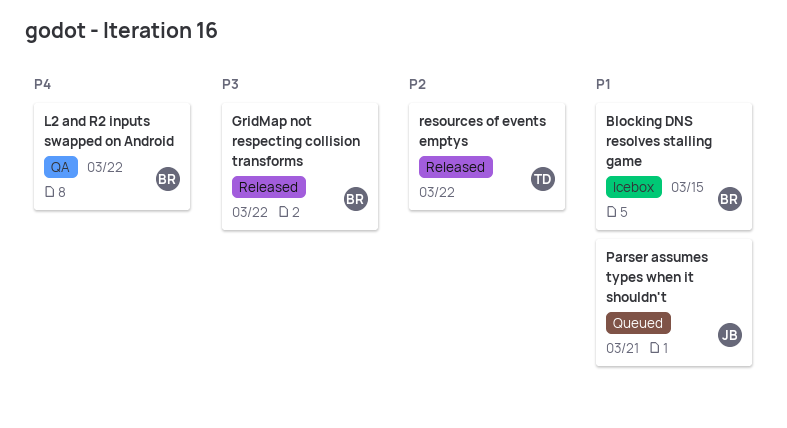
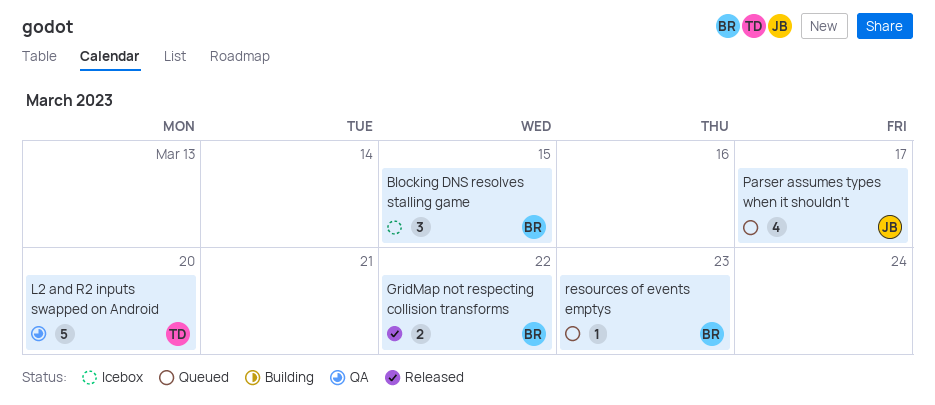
L2 and R2 inputs swapped on Android, owner: BR -> TD
L2 and R2 inputs swapped on Android, due: Mar 22 -> Mar 20
Parser assumes types when it shouldn't, due: Mar 21 -> Mar 17
resources of events emptys, status: Released -> Queued
resources of events emptys, owner: TD -> BR
resources of events emptys, due: Mar 22 -> Mar 23

